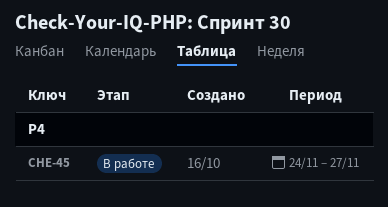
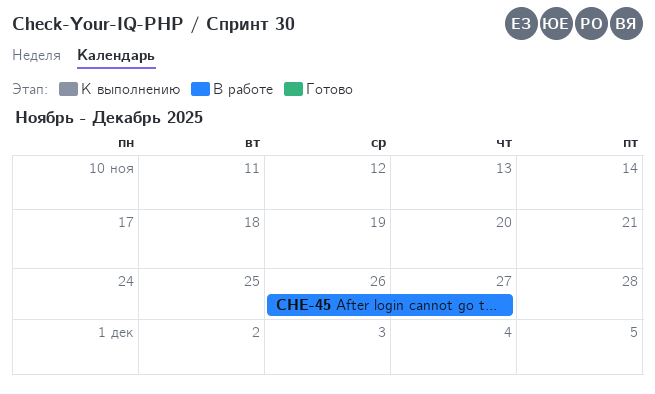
CHE-45, start: Nov 24 -> Nov 26

